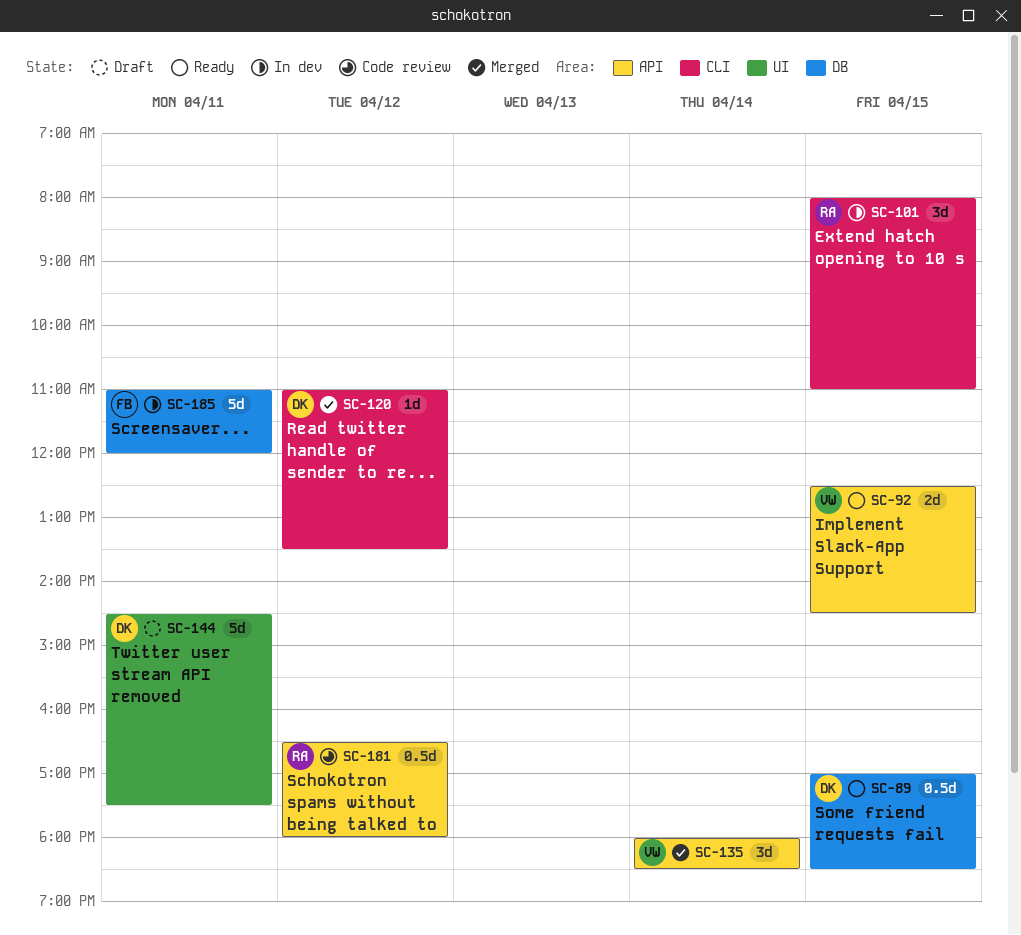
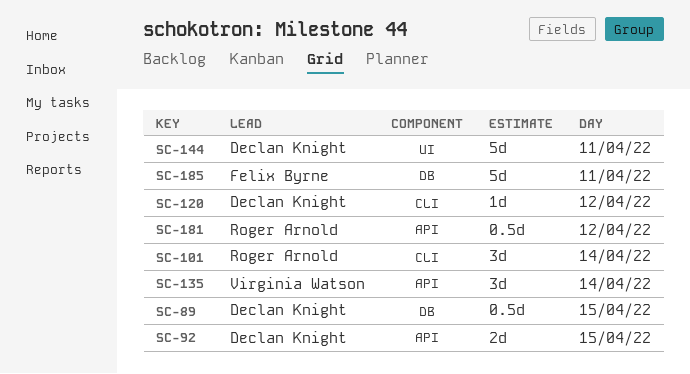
SC-92, owner: Virginia Watson -> Declan Knight
SC-101, day: Apr 15 -> Apr 14

